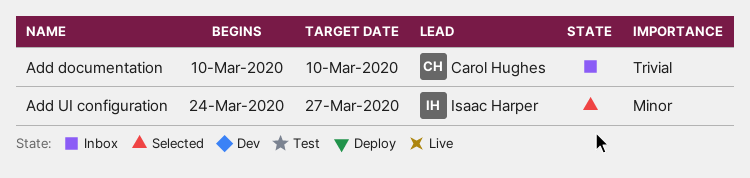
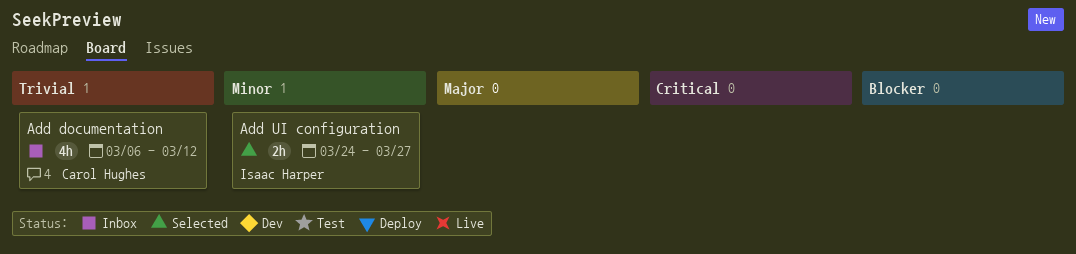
Add documentation, start: Mar 10 -> Mar 6
Add documentation, due: Mar 10 -> Mar 12

